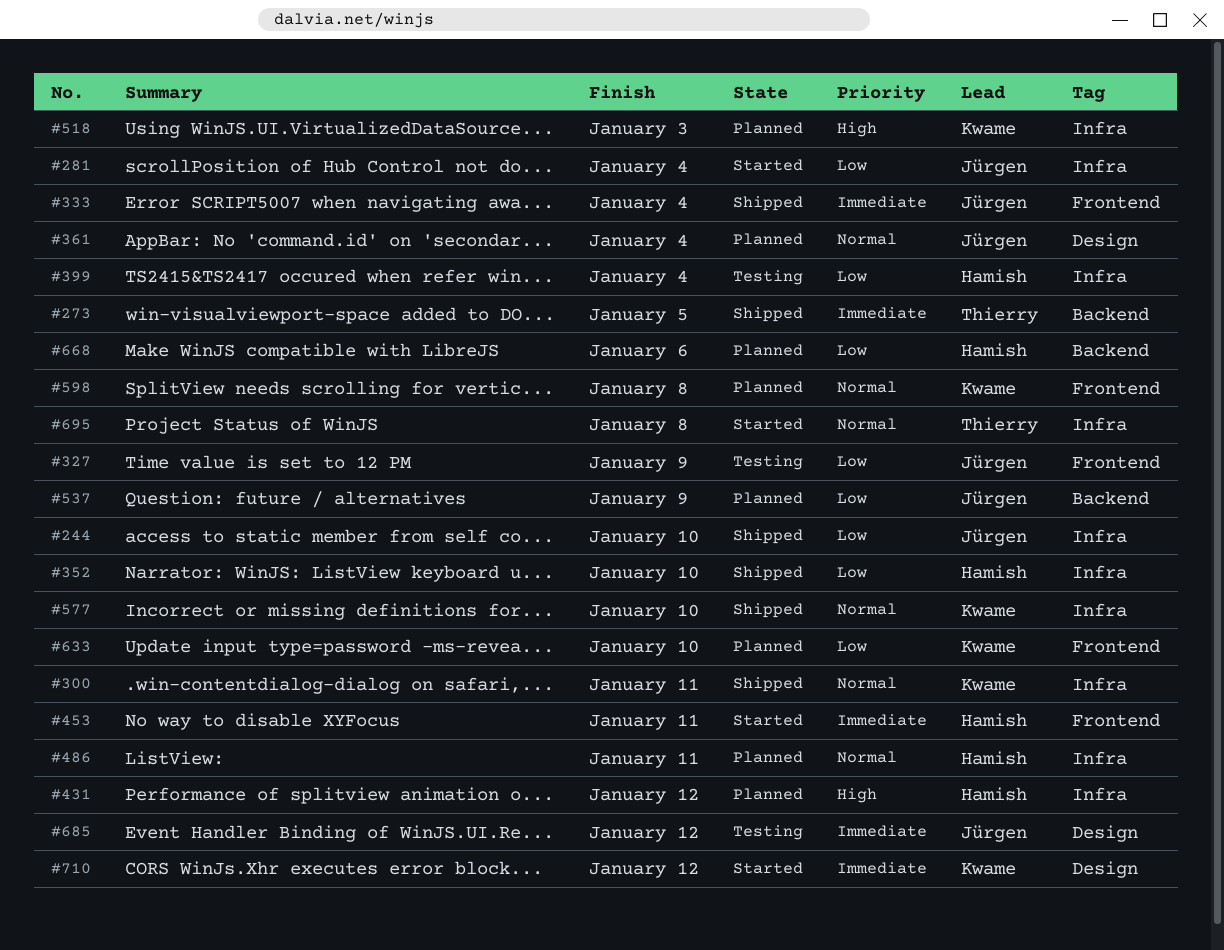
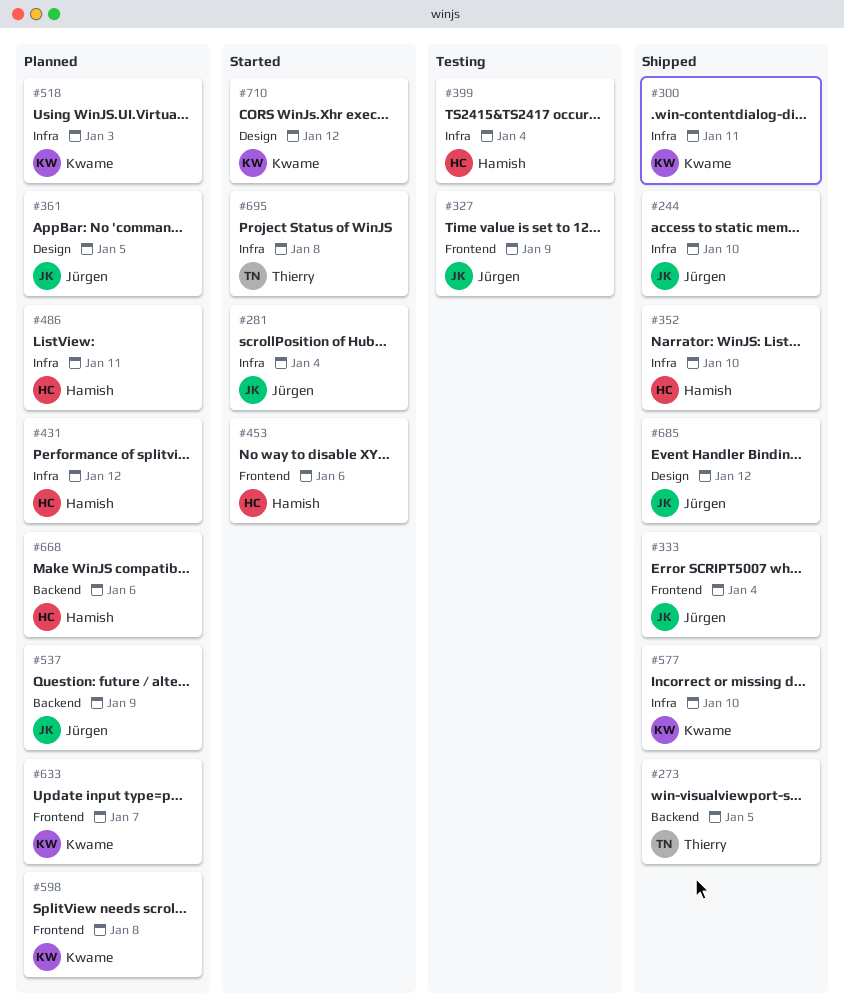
#361, due: Jan 4 -> Jan 5
#453, due: Jan 11 -> Jan 6
#633, due: Jan 10 -> Jan 7
#685, status: Testing -> Shipped

